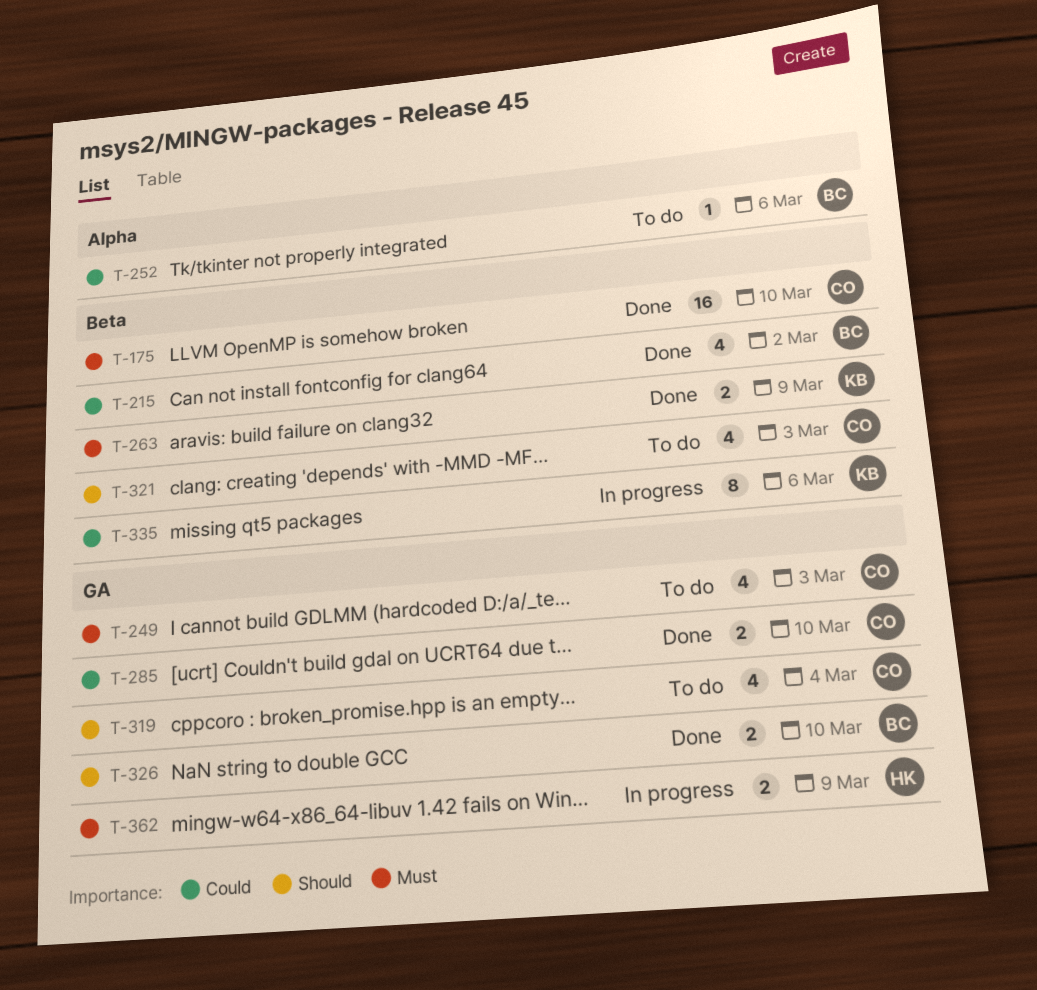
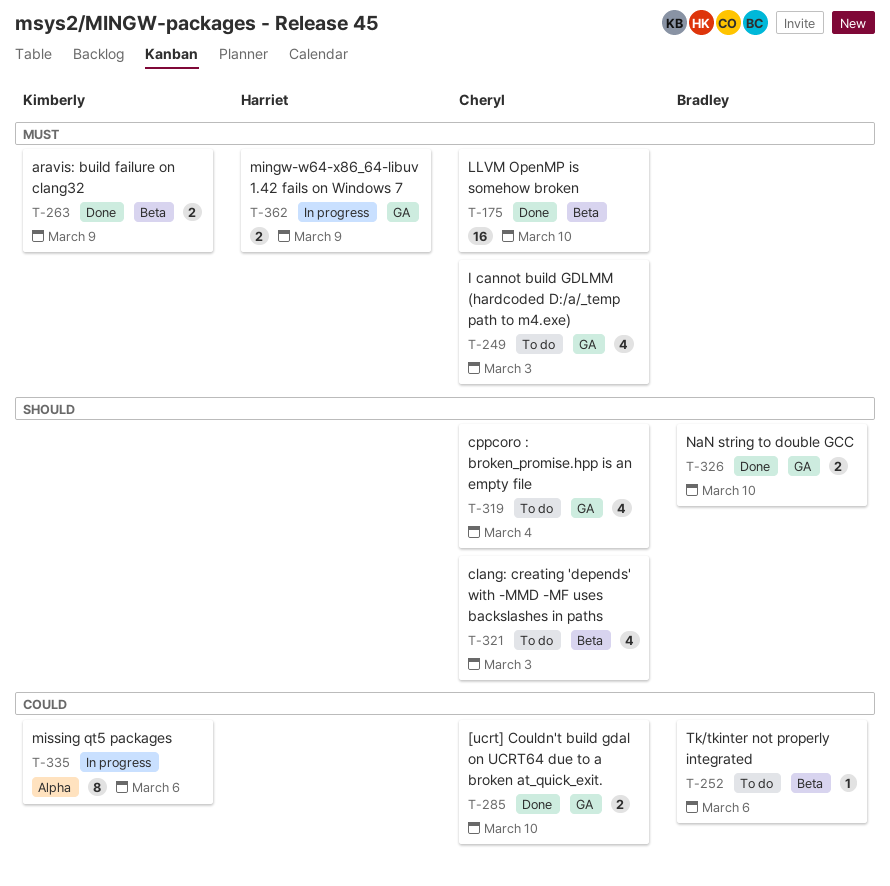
T-215: present -> none
T-252, label: Alpha -> Beta
T-335, label: Beta -> Alpha

